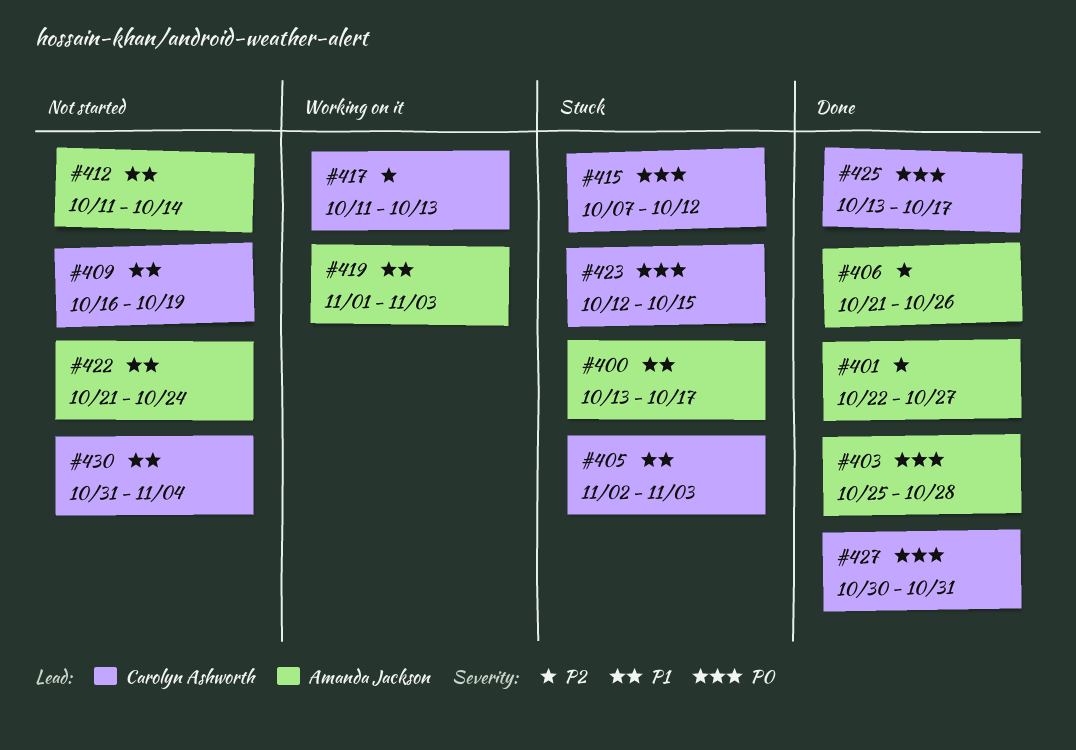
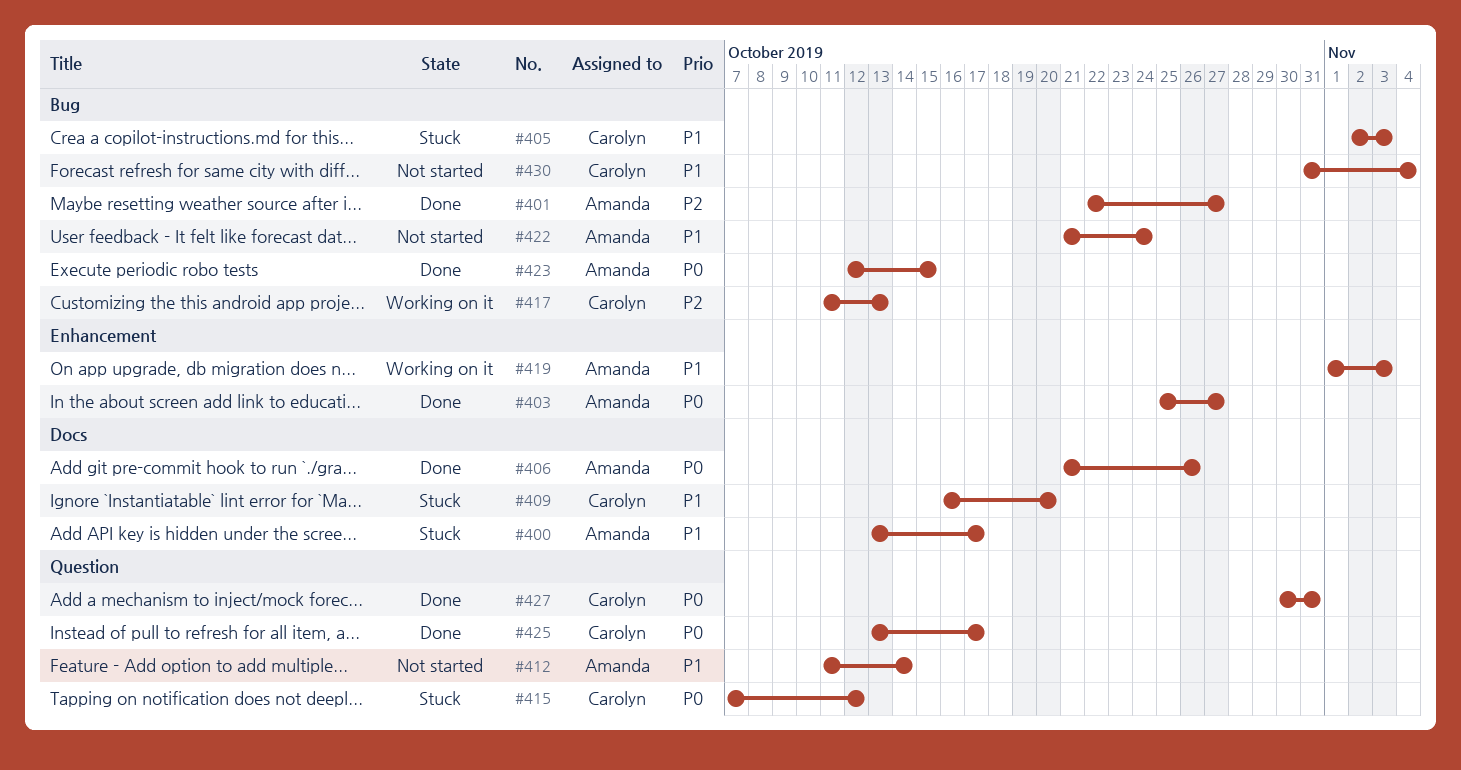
#403, due: Oct 28 -> Oct 27
#406, priority: P2 -> P0
#409, status: Not started -> Stuck
#409, due: Oct 19 -> Oct 20
#423, status: Stuck -> Done
#423, owner: Carolyn Ashworth -> Amanda Jackson

